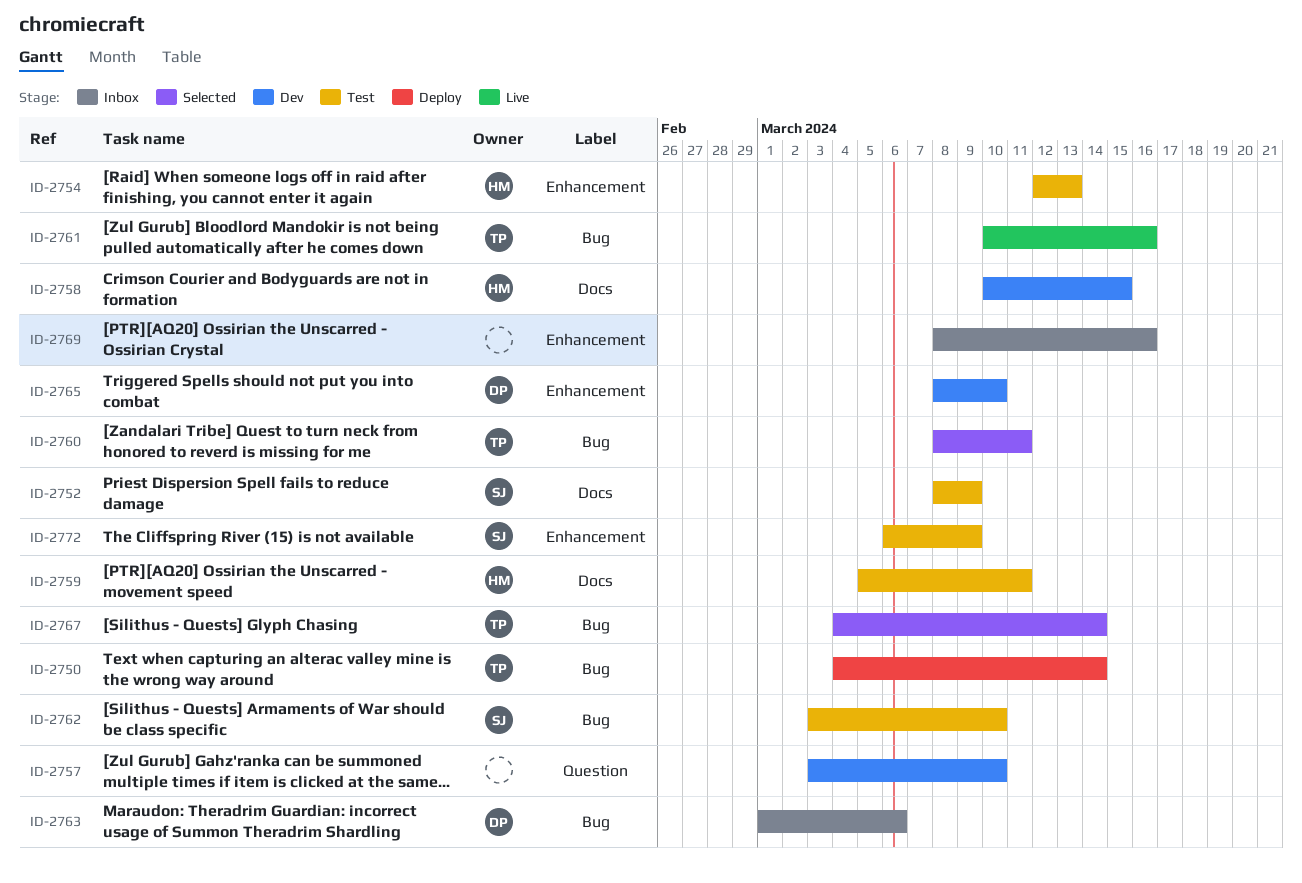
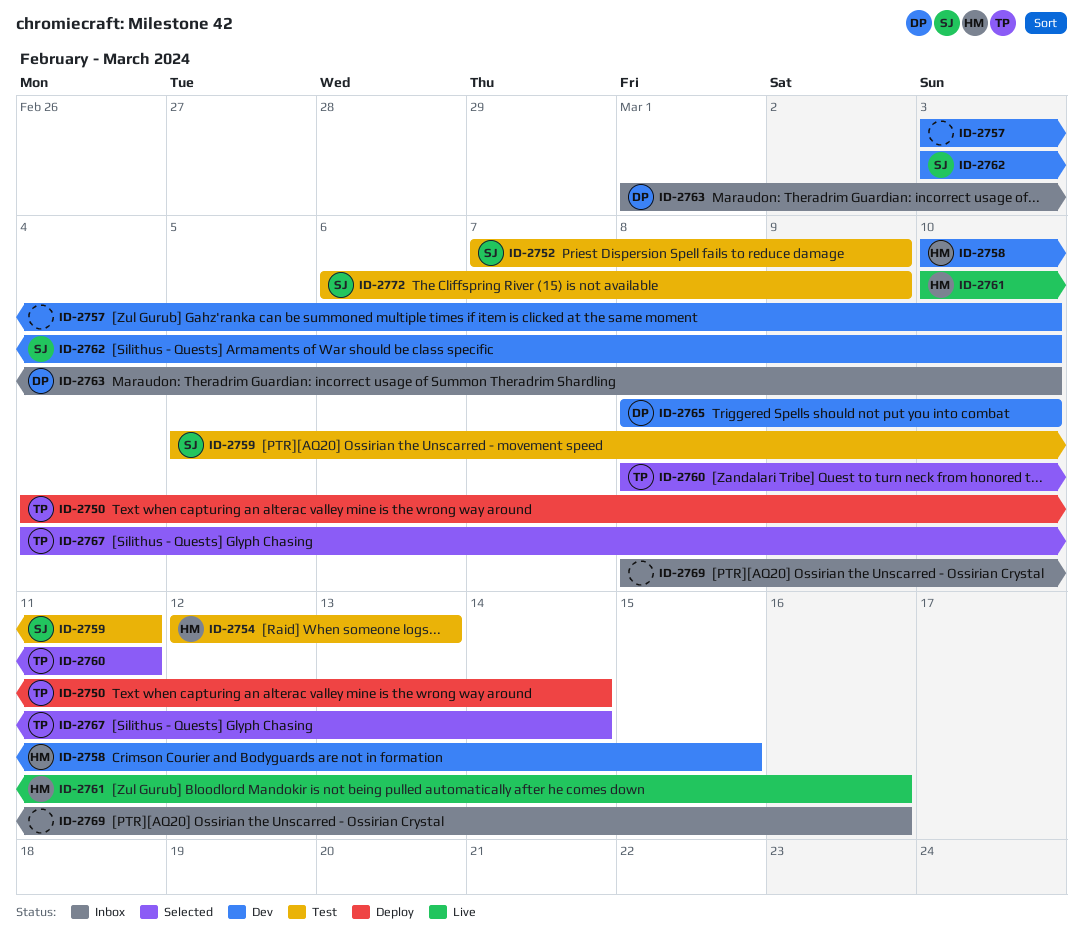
ID-2752, start: Mar 8 -> Mar 7
ID-2759, owner: HM -> SJ
ID-2761, owner: TP -> HM
ID-2762, status: Test -> Dev
ID-2763, due: Mar 6 -> Mar 10

